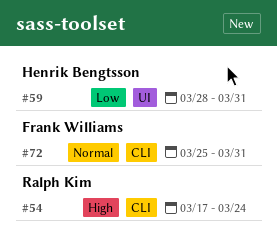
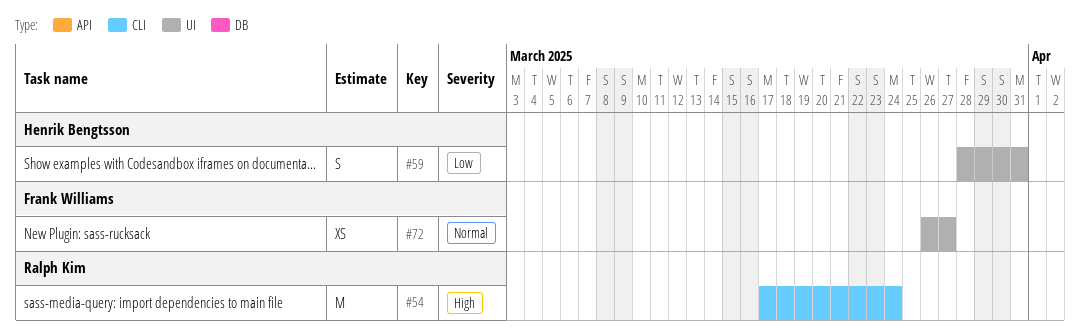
#72, label: CLI -> UI
#72, start: Mar 25 -> Mar 26
#72, due: Mar 31 -> Mar 27

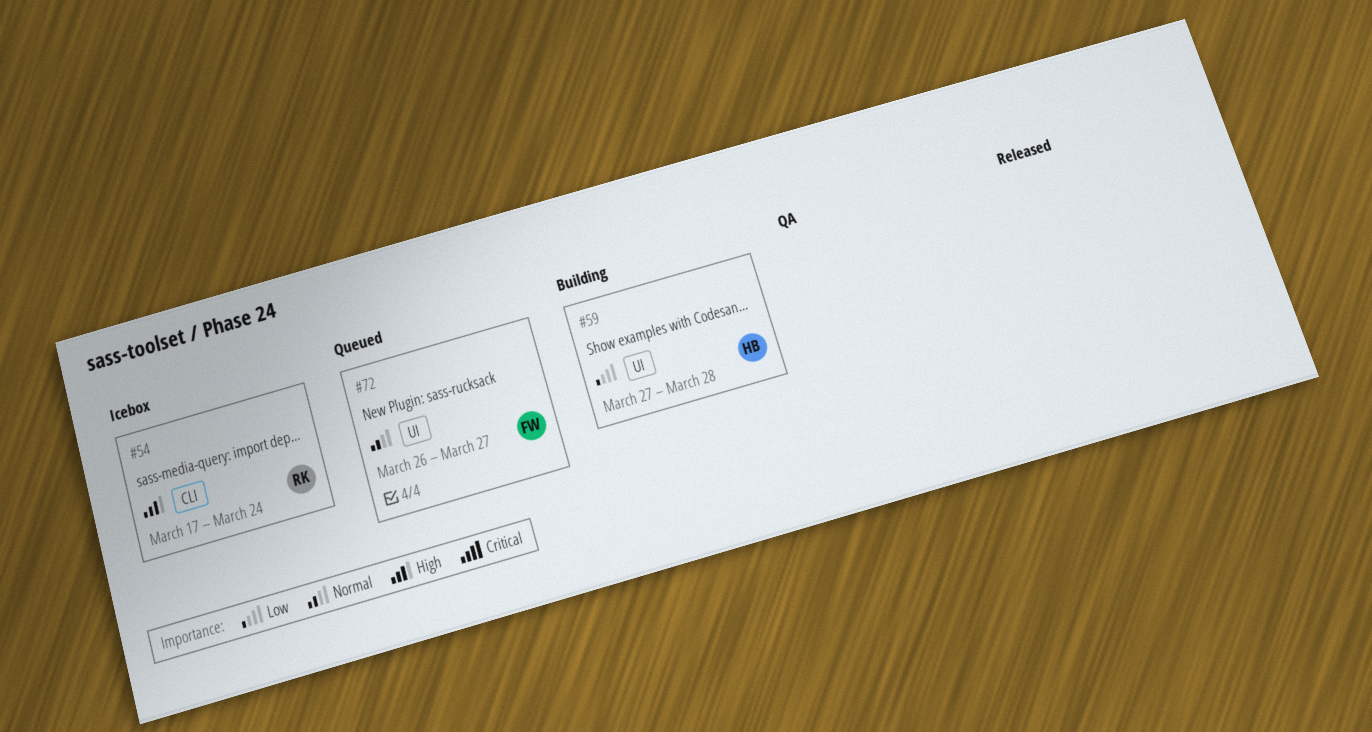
#59, start: Mar 28 -> Mar 27
#59, due: Mar 31 -> Mar 28

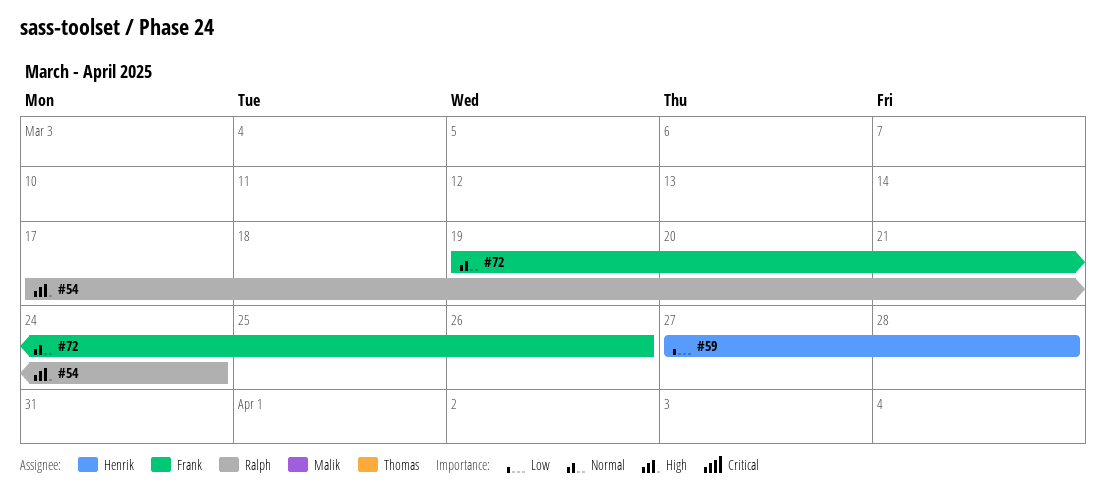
#72, start: Mar 26 -> Mar 19
#72, due: Mar 27 -> Mar 26

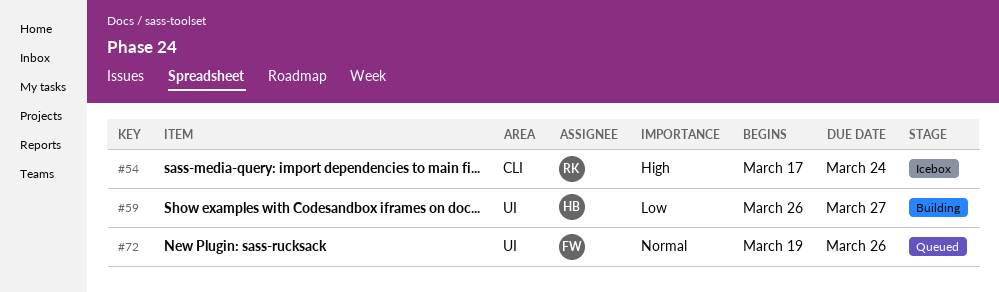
#59, start: Mar 27 -> Mar 26
#59, due: Mar 28 -> Mar 27

